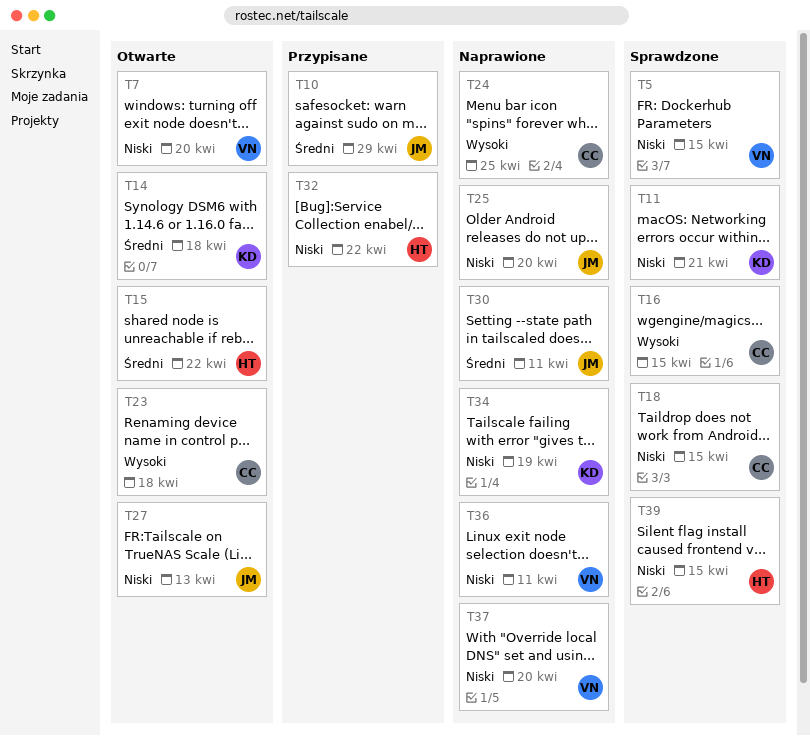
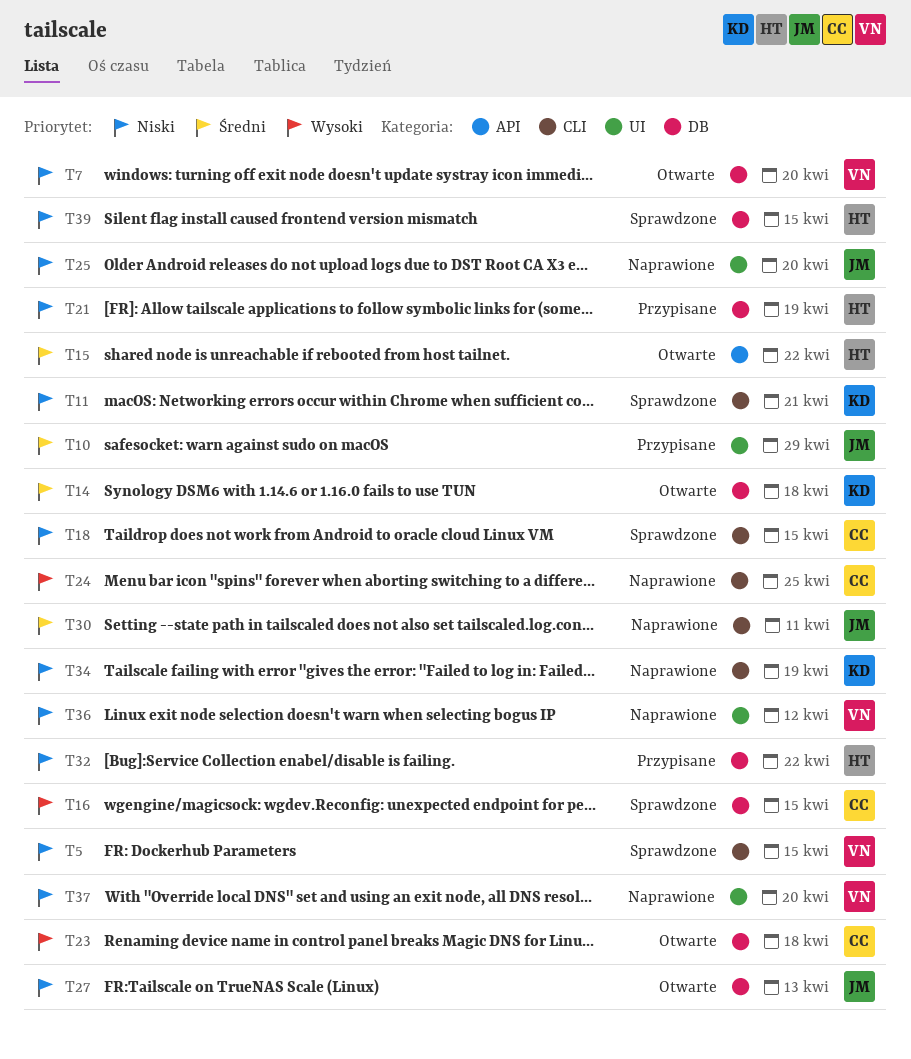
T21: none -> present
T36, due: Apr 11 -> Apr 12

